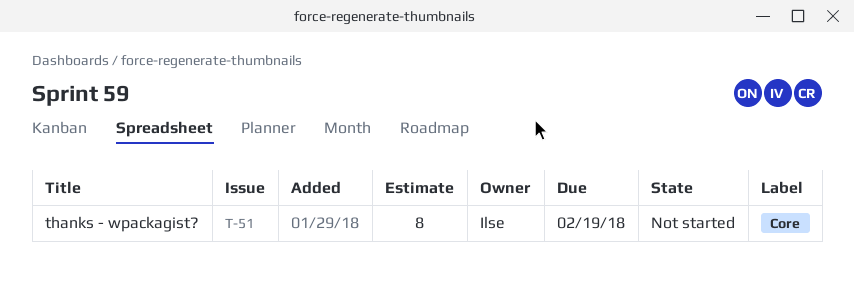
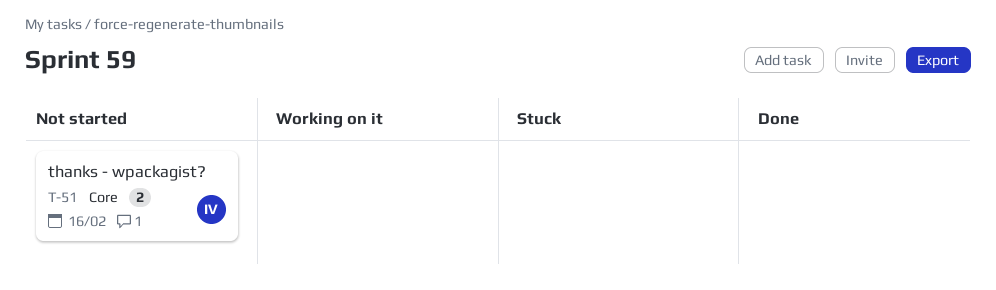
T-51, estimate: 8 -> 2
T-51, due: Feb 19 -> Feb 16

